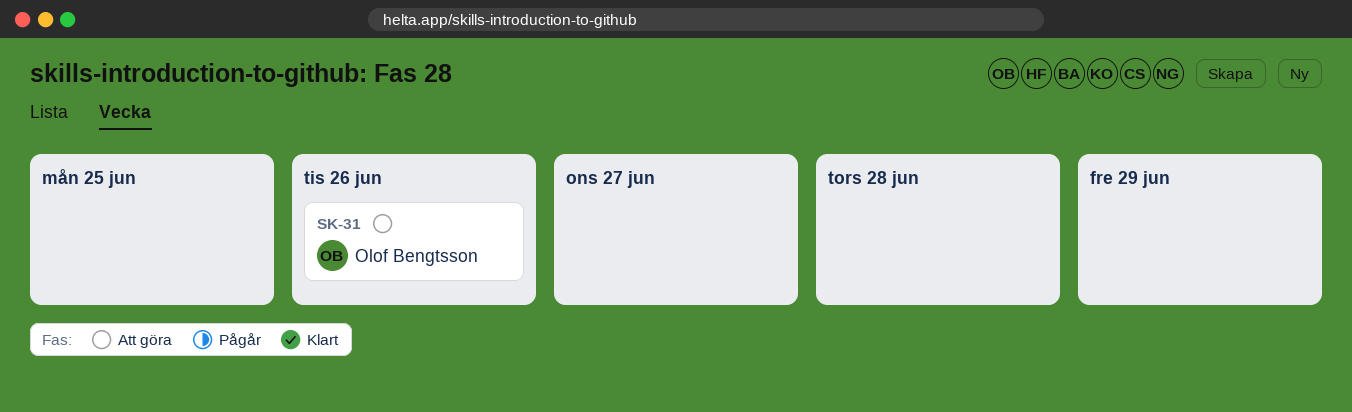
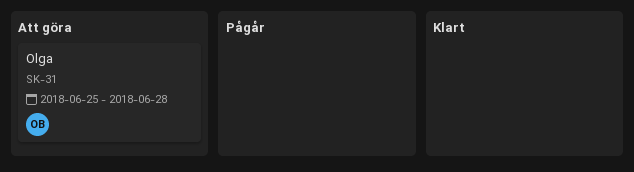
SK-31, due: Jun 26 -> Jun 28

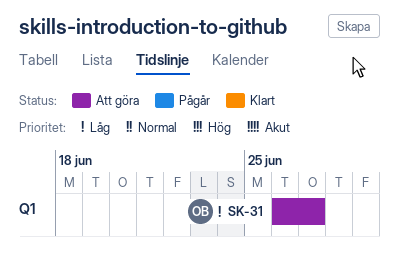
SK-31, start: Jun 25 -> Jun 26
SK-31, due: Jun 28 -> Jun 27

